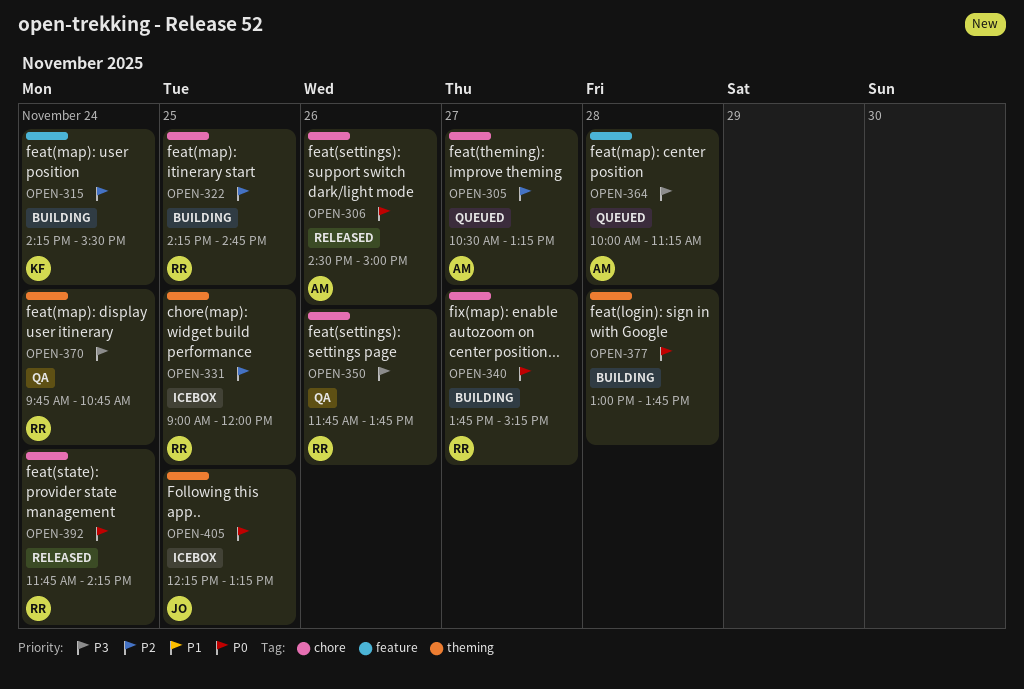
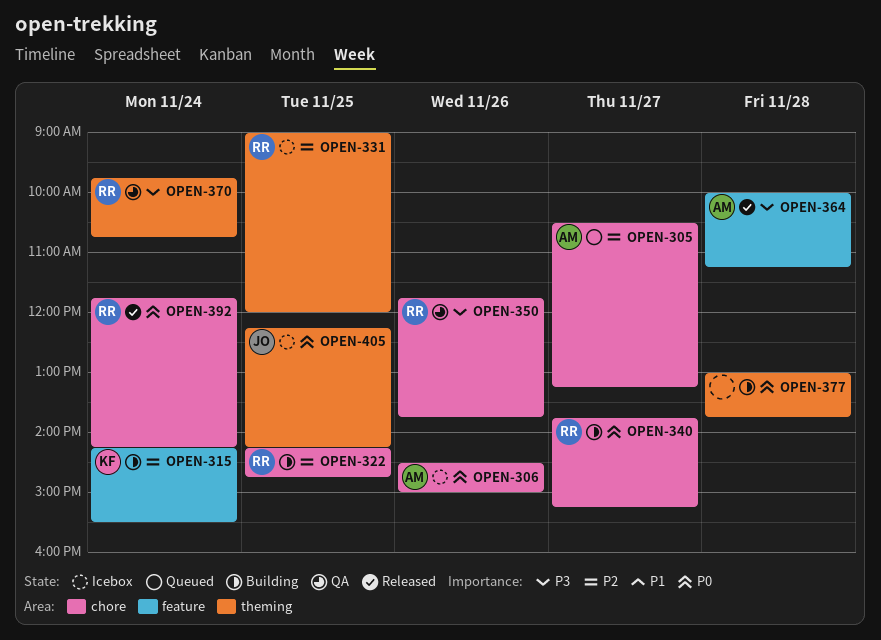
OPEN-306, status: Released -> Icebox
OPEN-364, status: Queued -> Released
OPEN-405, ends: 13:15 -> 14:15

